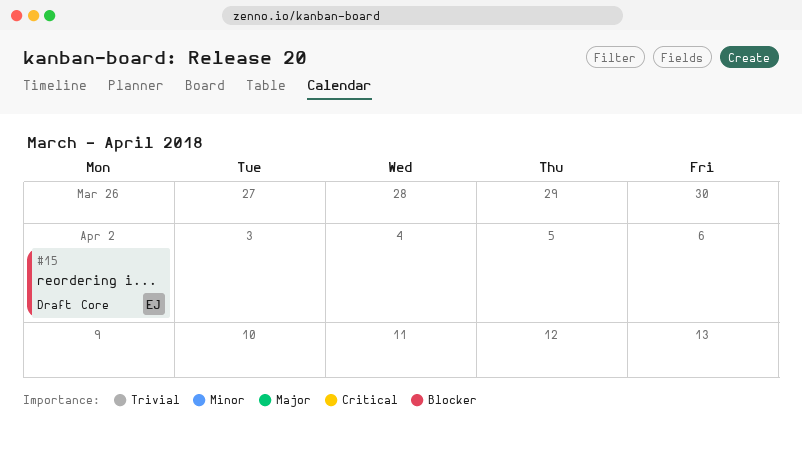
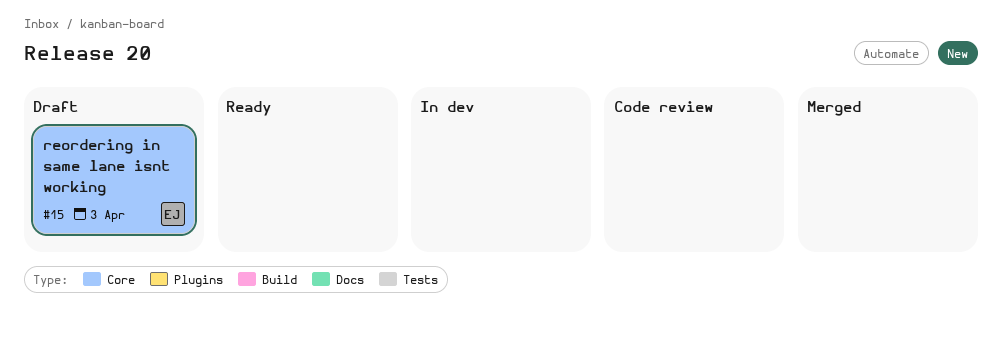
#15, due: Apr 2 -> Apr 3

